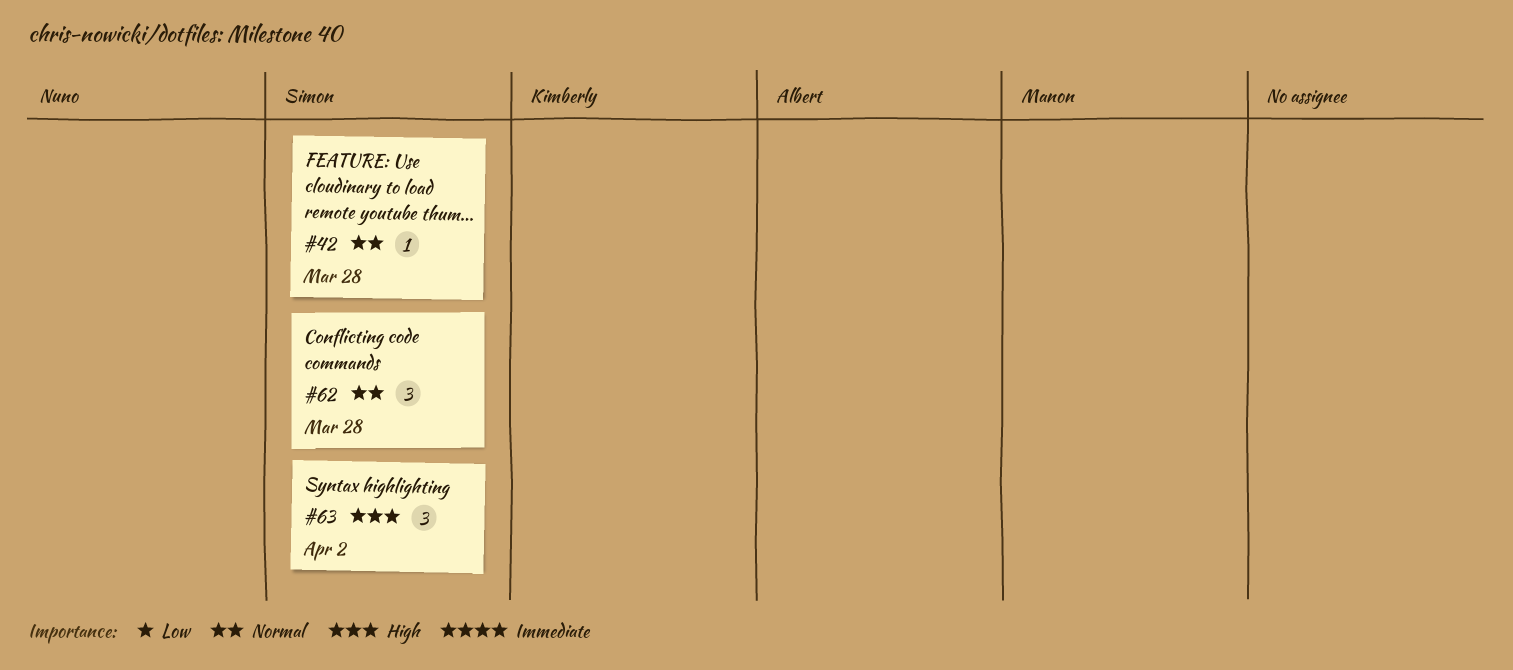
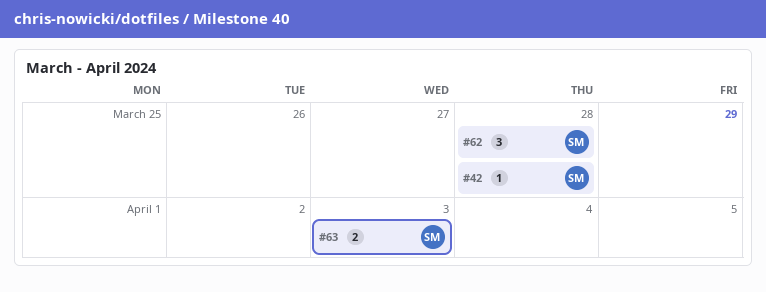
#63, estimate: 3 -> 2
#63, due: Apr 2 -> Apr 3

